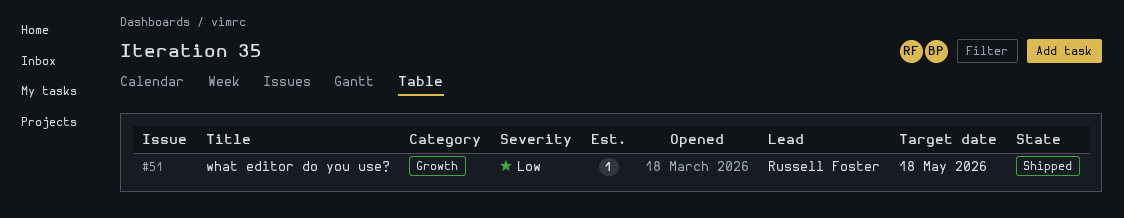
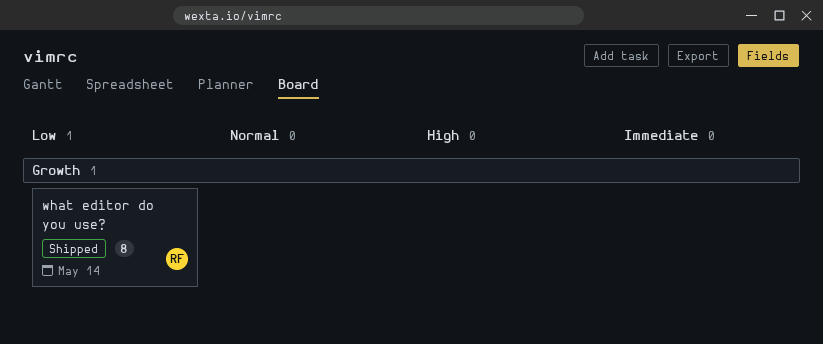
what editor do you use?, estimate: 1 -> 8
what editor do you use?, due: May 18 -> May 14

